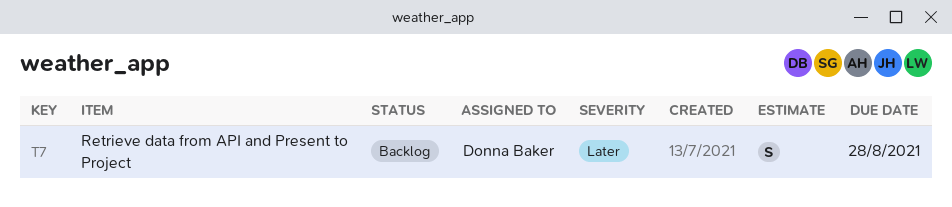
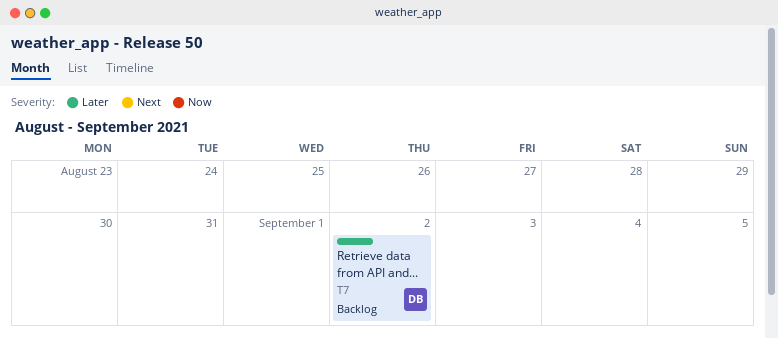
T7, due: Aug 28 -> Sep 2

